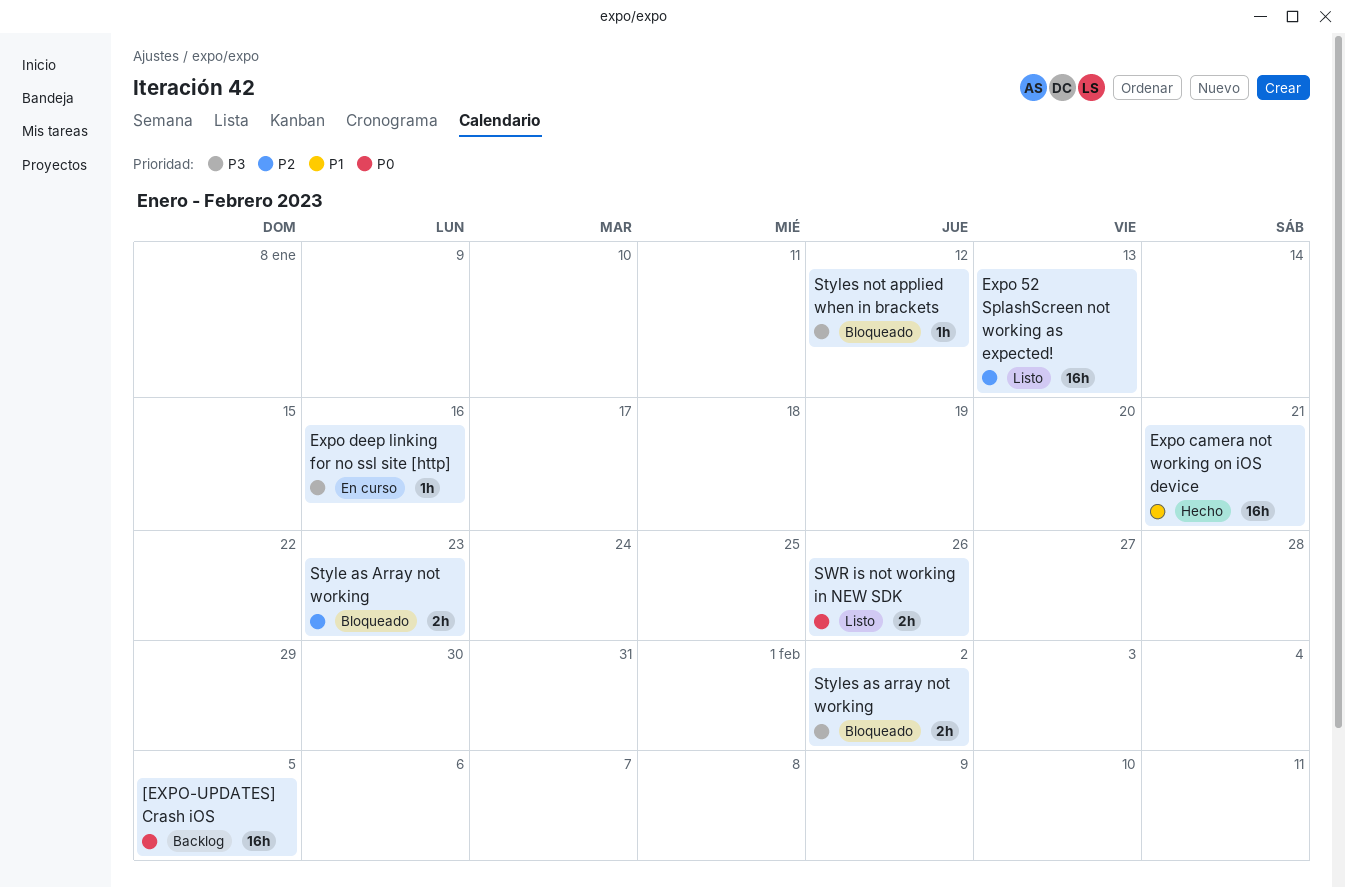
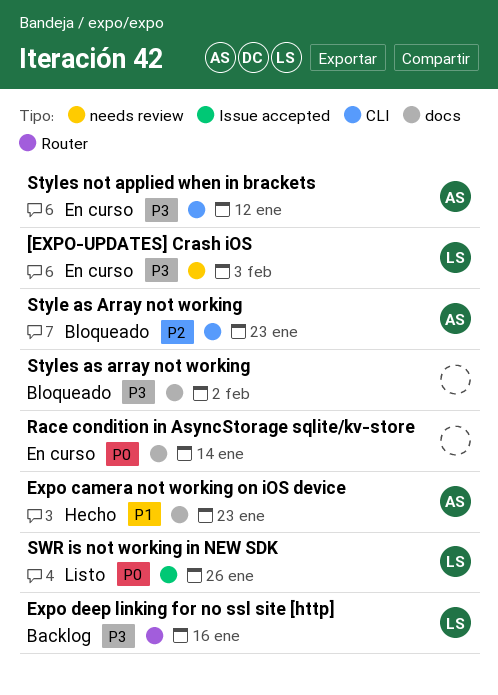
[EXPO-UPDATES] Crash iOS, status: Backlog -> En curso
[EXPO-UPDATES] Crash iOS, priority: P0 -> P3
[EXPO-UPDATES] Crash iOS, due: Feb 5 -> Feb 3
Expo 52 SplashScreen not working as expected!: present -> none
Expo camera not working on iOS device, due: Jan 21 -> Jan 23
Expo deep linking for no ssl site [http], status: En curso -> Backlog
Race condition in AsyncStorage sqlite/kv-store: none -> present
Styles not applied when in brackets, status: Bloqueado -> En curso

